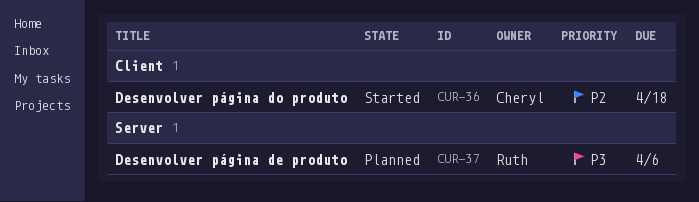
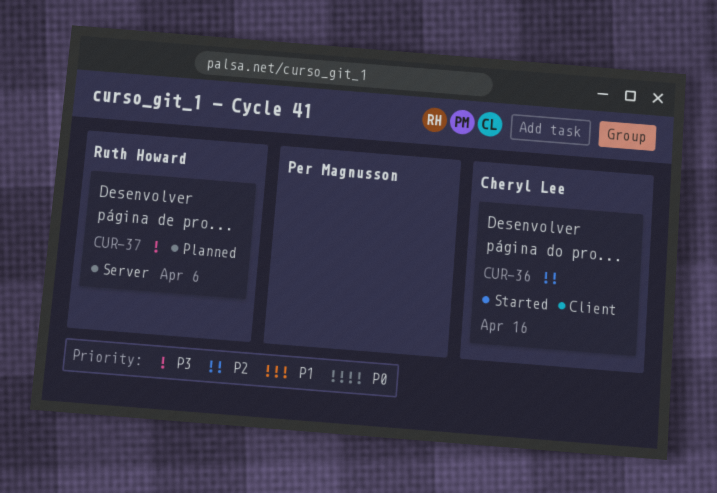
CUR-36, due: Apr 18 -> Apr 16

